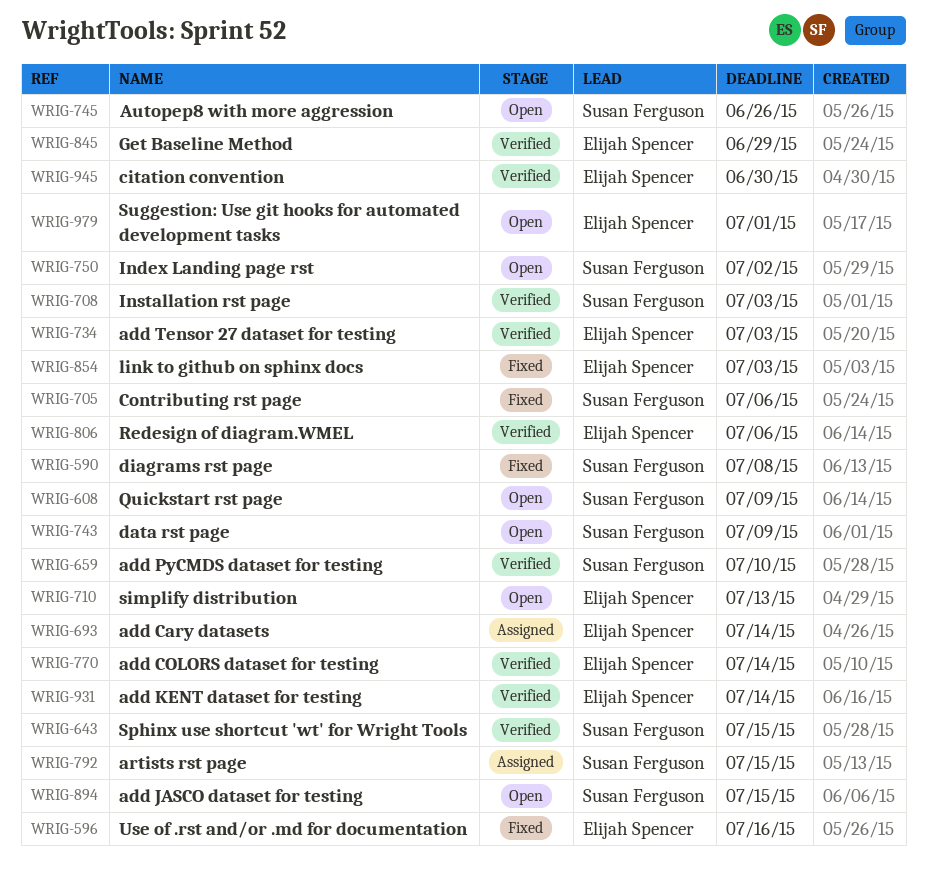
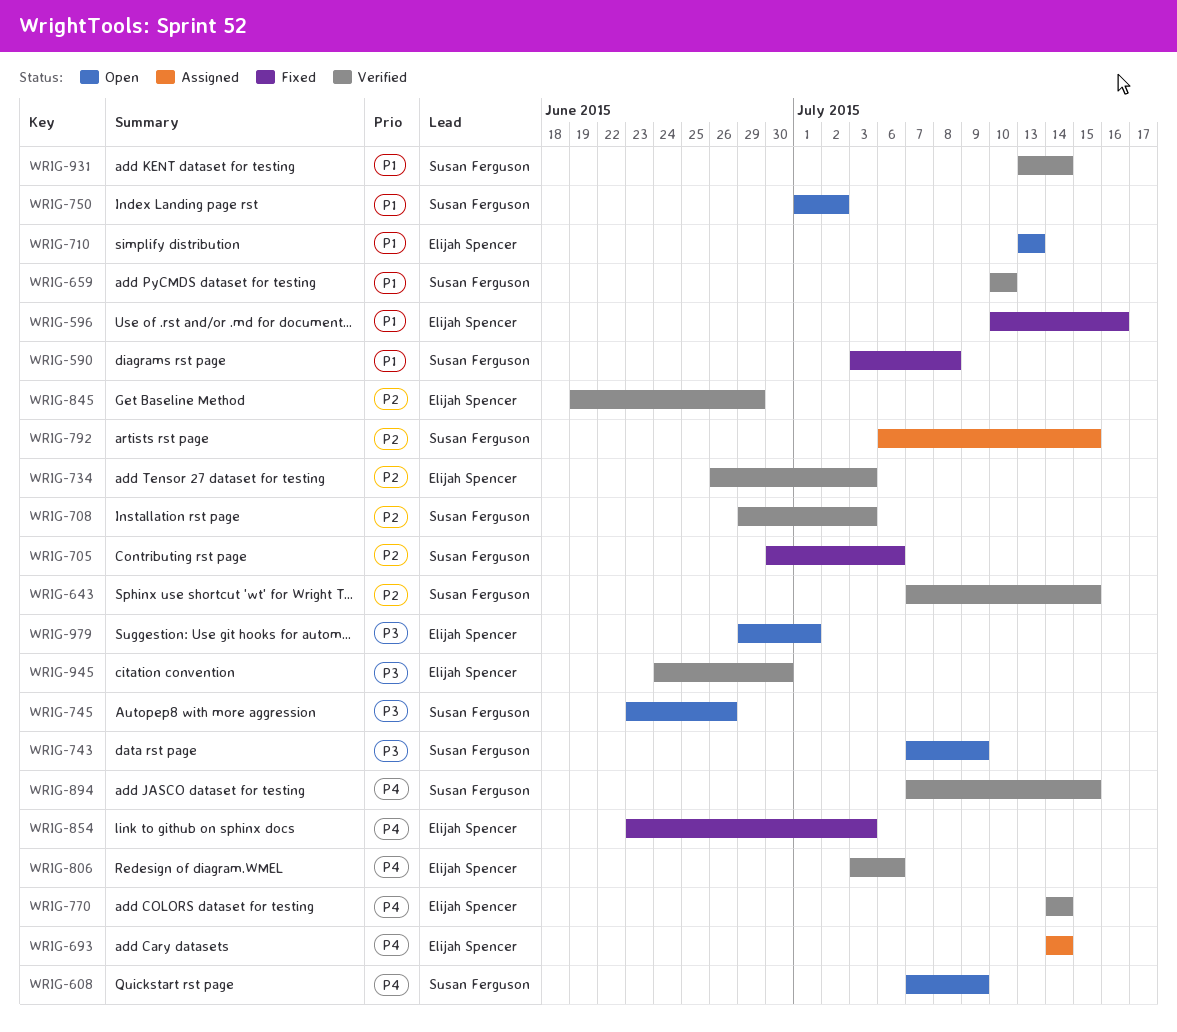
WRIG-894, status: Open -> Verified
WRIG-931, owner: Elijah Spencer -> Susan Ferguson

